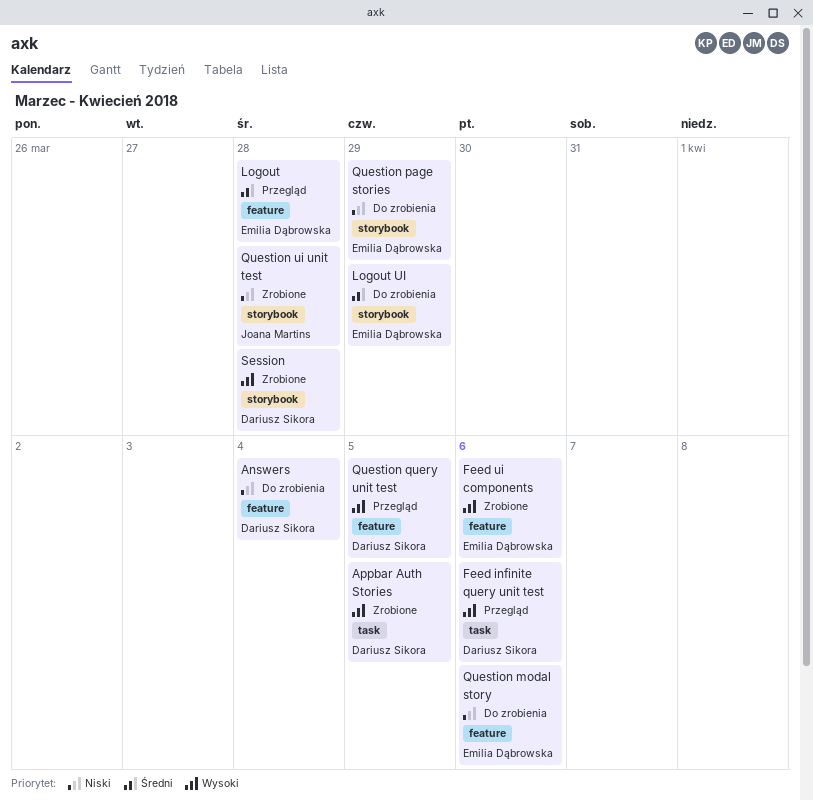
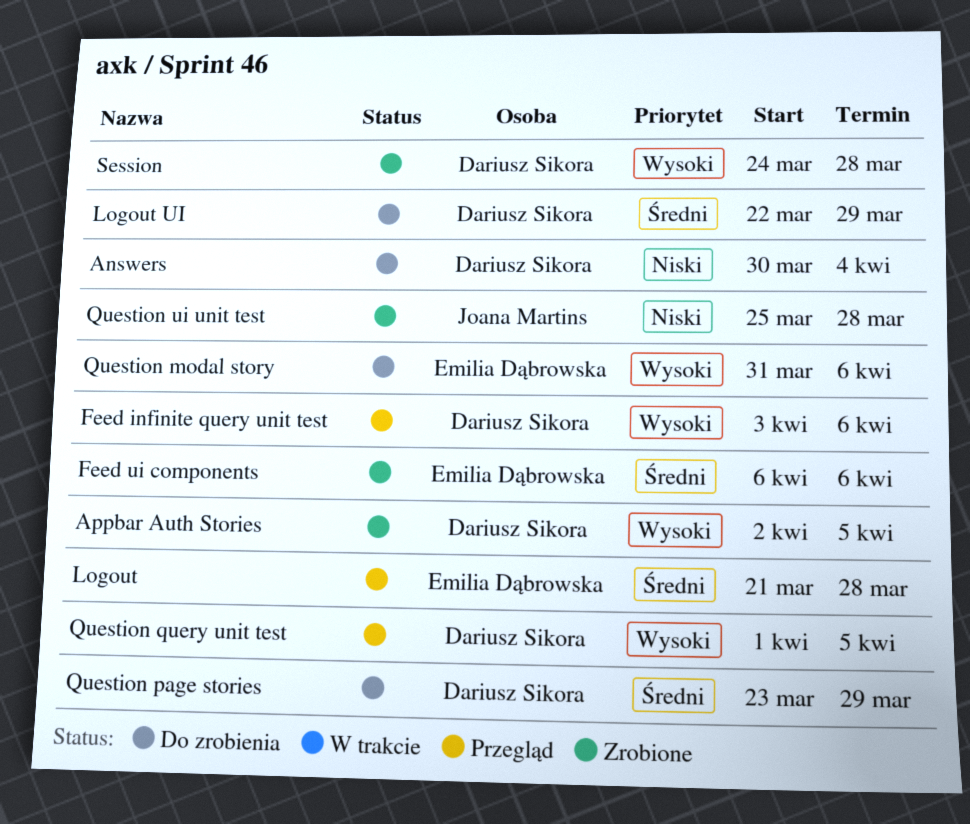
Feed ui components, priority: Wysoki -> Średni
Logout UI, owner: Emilia Dąbrowska -> Dariusz Sikora
Question modal story, priority: Niski -> Wysoki
Question page stories, owner: Emilia Dąbrowska -> Dariusz Sikora
Question page stories, priority: Niski -> Średni

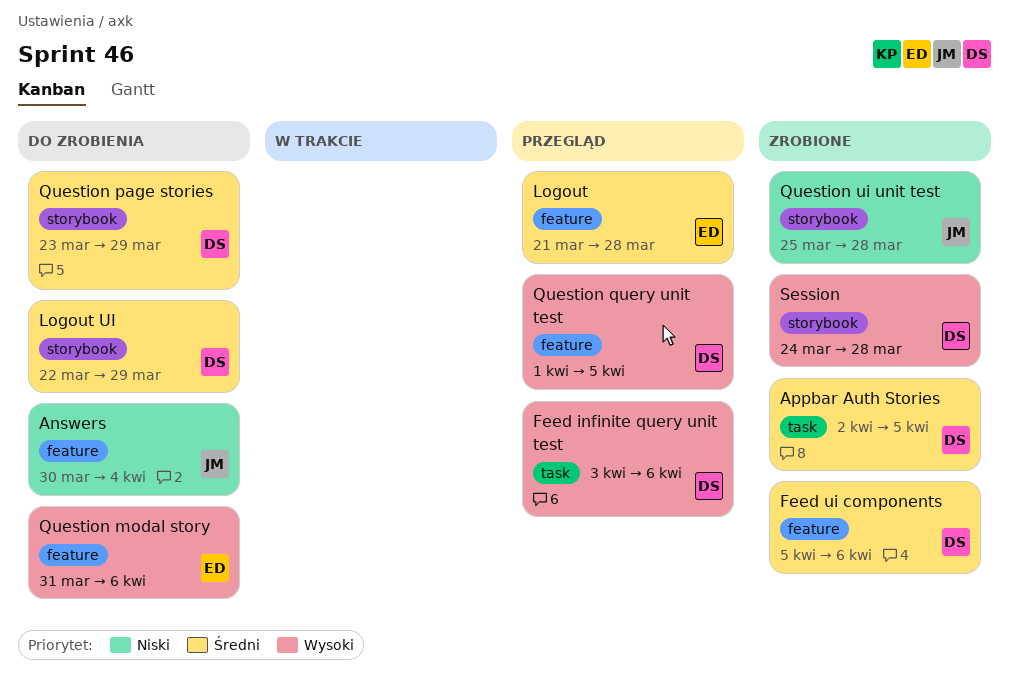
Answers, owner: Dariusz Sikora -> Joana Martins
Appbar Auth Stories, priority: Wysoki -> Średni
Feed ui components, owner: Emilia Dąbrowska -> Dariusz Sikora
Feed ui components, start: Apr 6 -> Apr 5

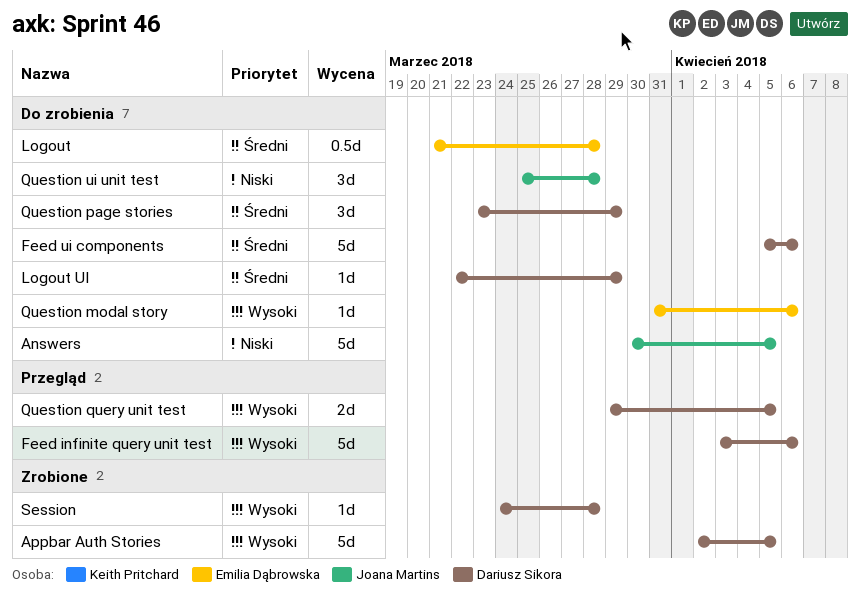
Answers, due: Apr 4 -> Apr 5
Appbar Auth Stories, priority: Średni -> Wysoki
Feed ui components, status: Zrobione -> Do zrobienia
Logout, status: Przegląd -> Do zrobienia
Question query unit test, start: Apr 1 -> Mar 29
Question ui unit test, status: Zrobione -> Do zrobienia

